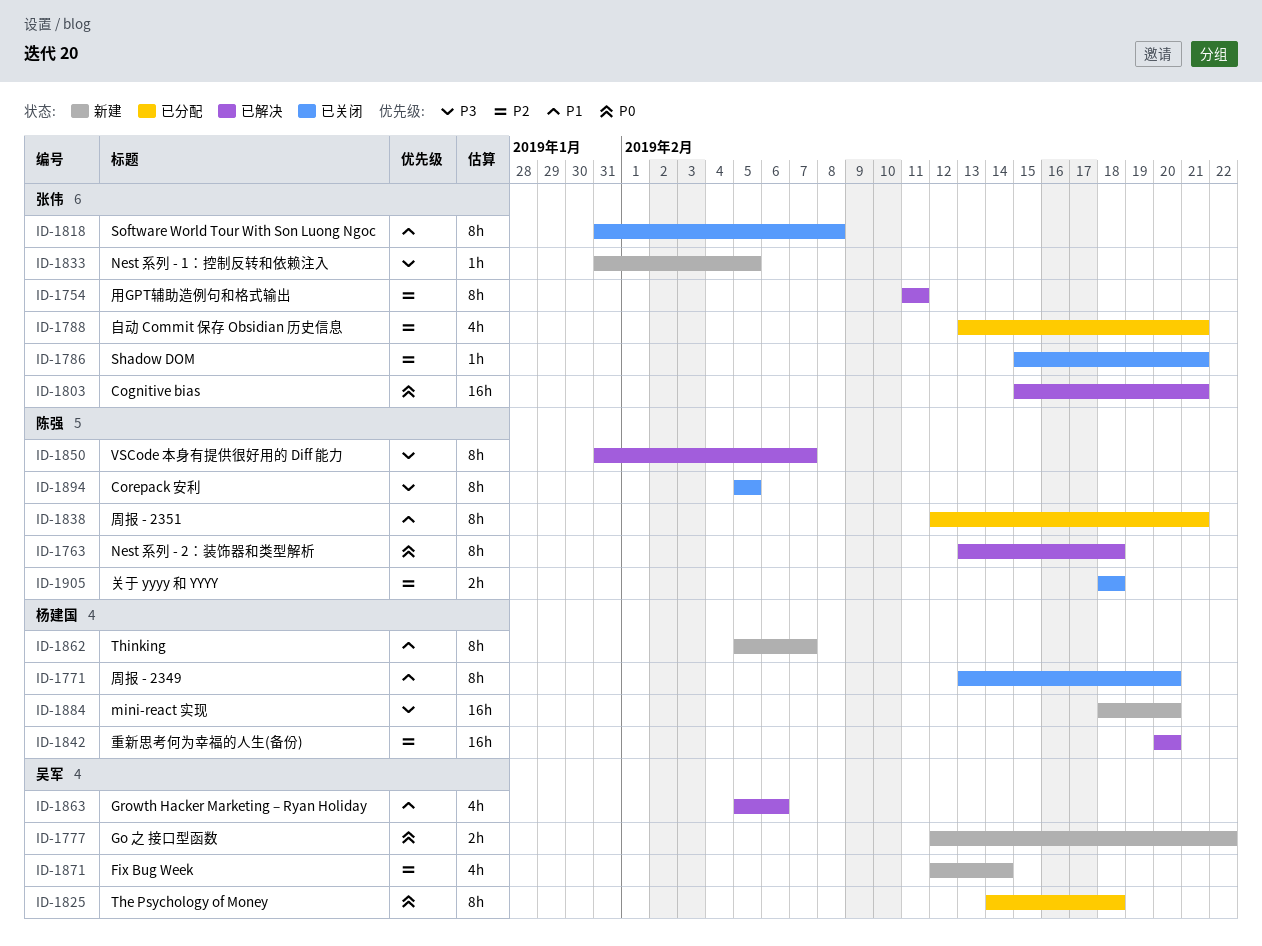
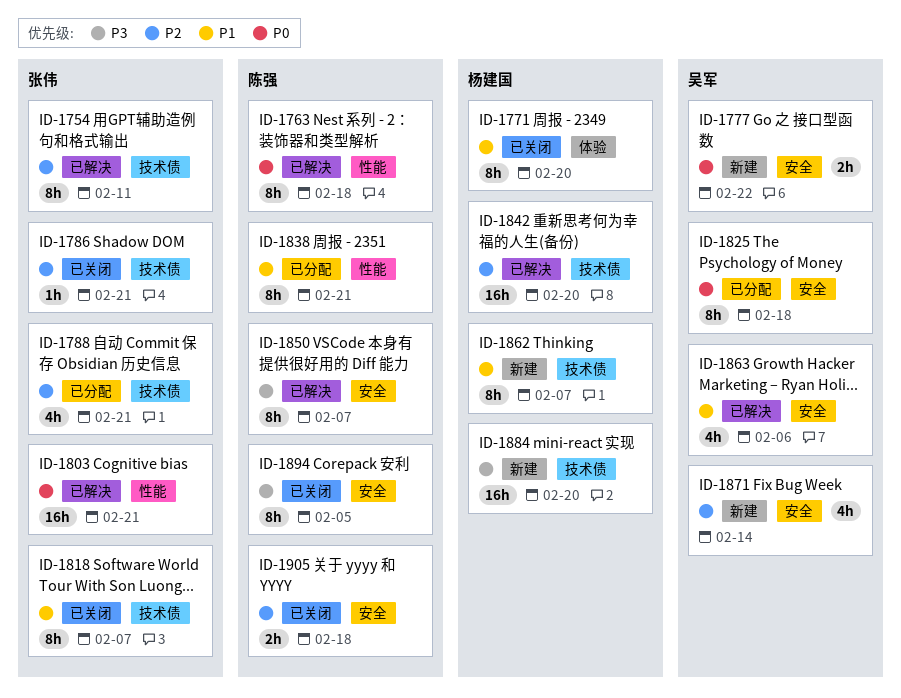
ID-1818, due: Feb 8 -> Feb 7
ID-1833: present -> none

